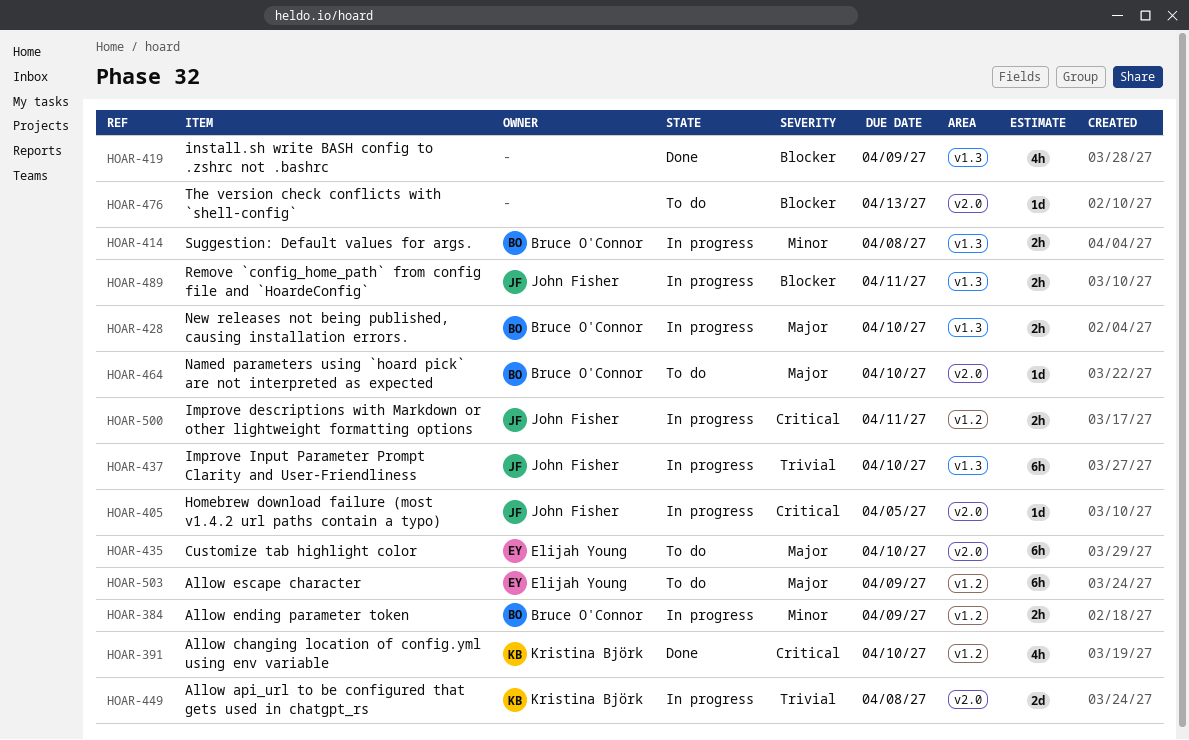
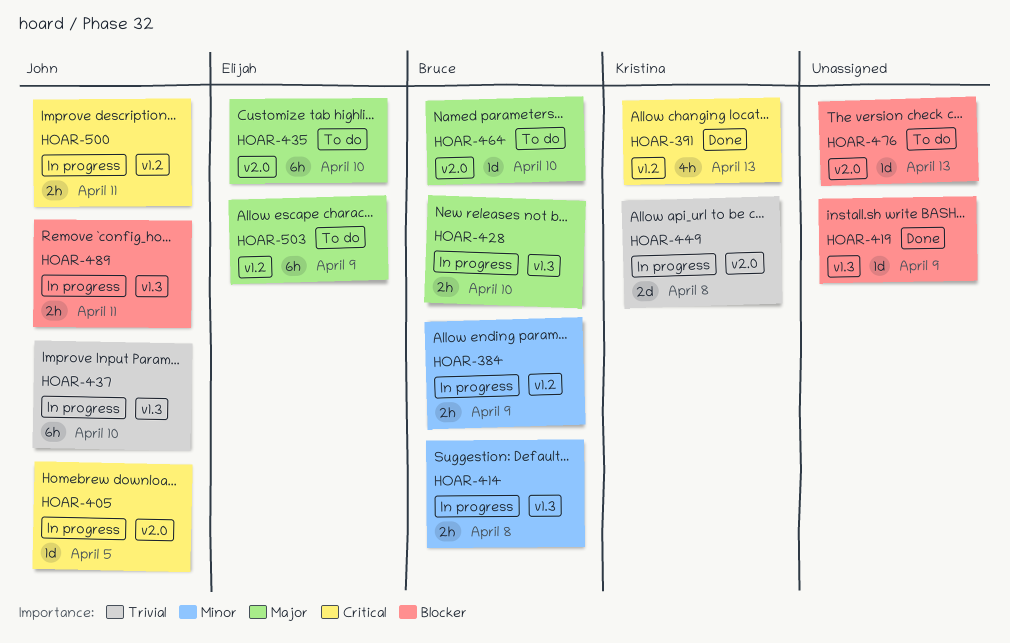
HOAR-391, due: Apr 10 -> Apr 13
HOAR-419, estimate: 4h -> 1d

